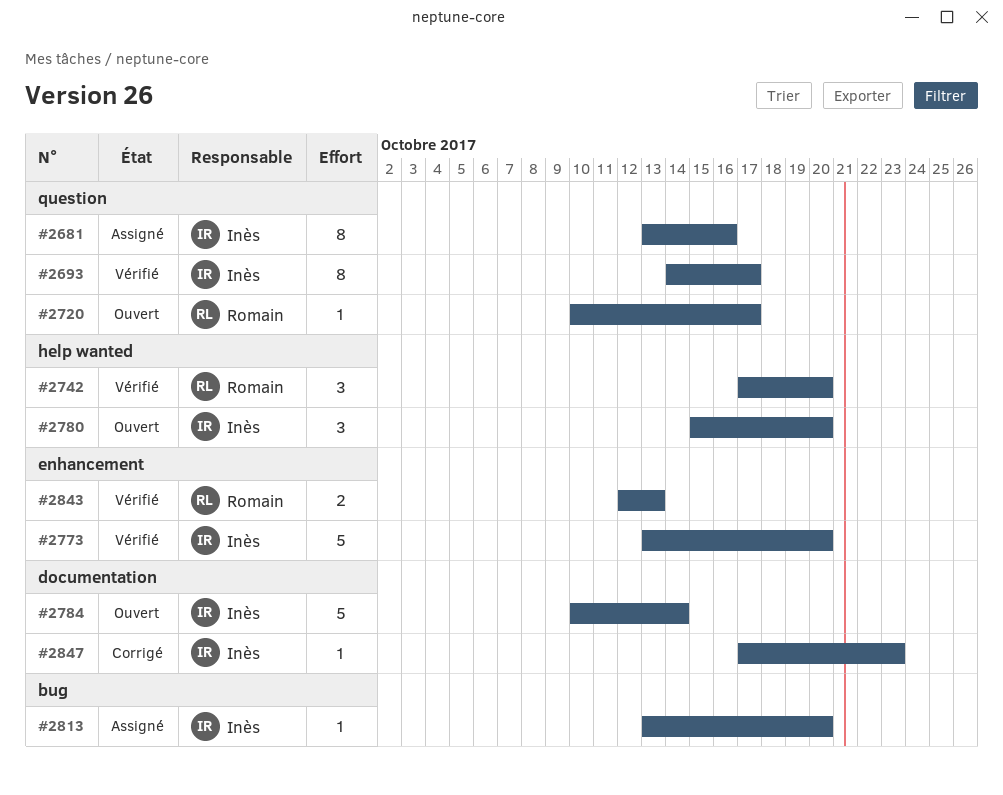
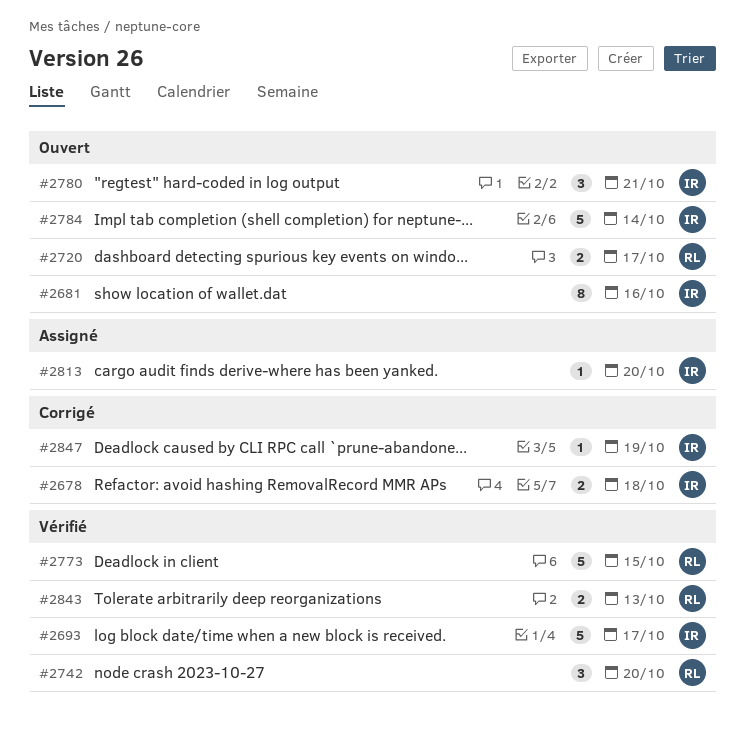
#2678: none -> present
#2681, status: Assigné -> Ouvert
#2693, estimate: 8 -> 5
#2720, estimate: 1 -> 2
#2773, owner: Inès -> Romain
#2773, due: Oct 20 -> Oct 15
#2780, due: Oct 20 -> Oct 21
#2847, due: Oct 23 -> Oct 19

